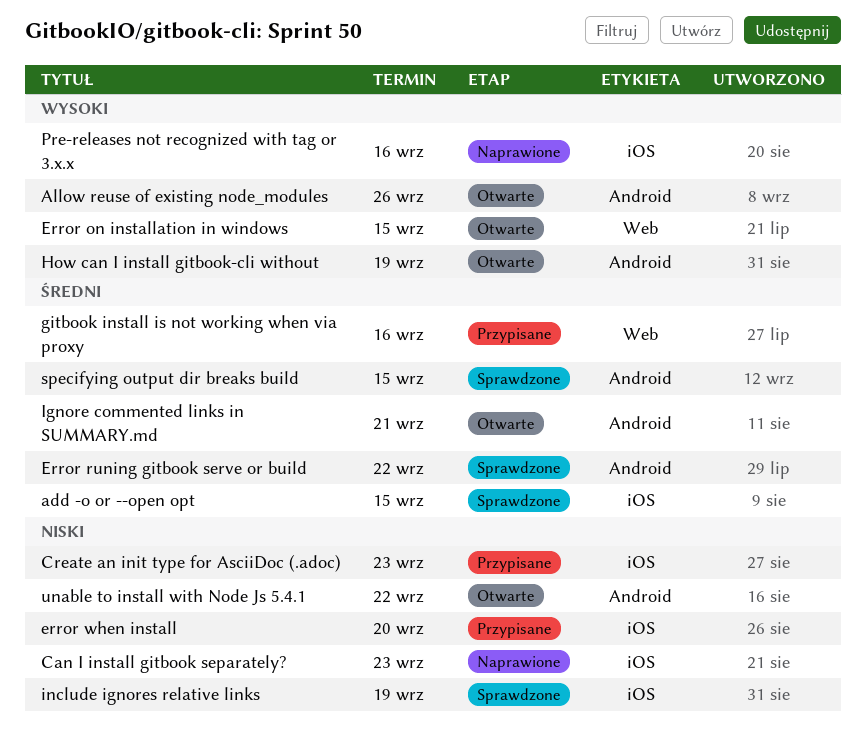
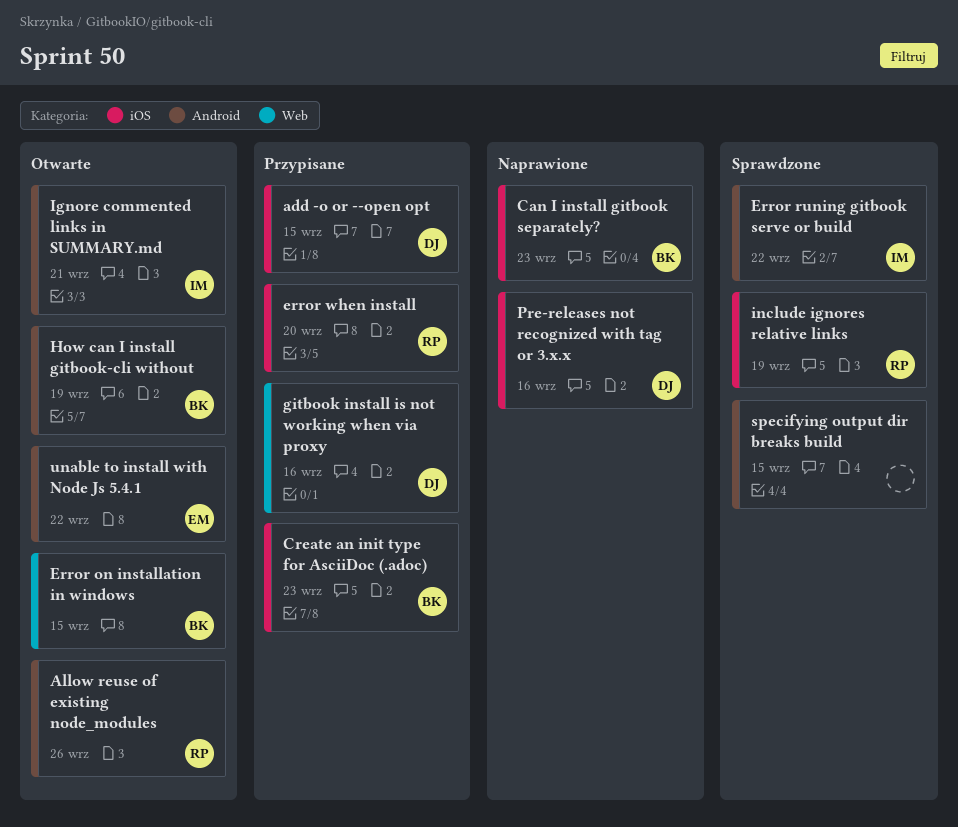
add -o or --open opt, status: Sprawdzone -> Przypisane

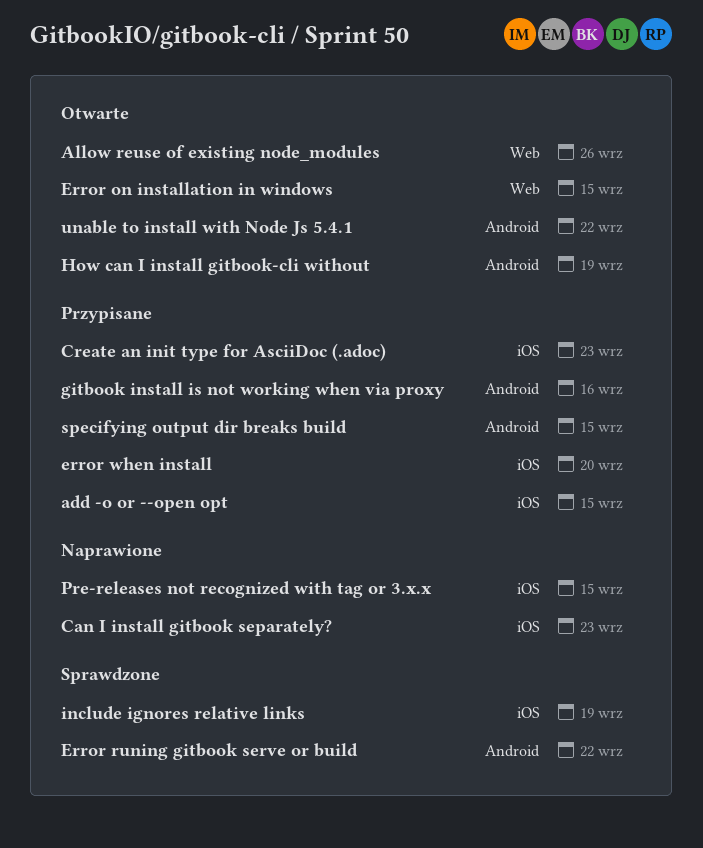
Allow reuse of existing node_modules, label: Android -> Web
gitbook install is not working when via proxy, label: Web -> Android
Ignore commented links in SUMMARY.md: present -> none
Pre-releases not recognized with tag or 3.x.x, due: Sep 16 -> Sep 15
specifying output dir breaks build, status: Sprawdzone -> Przypisane

